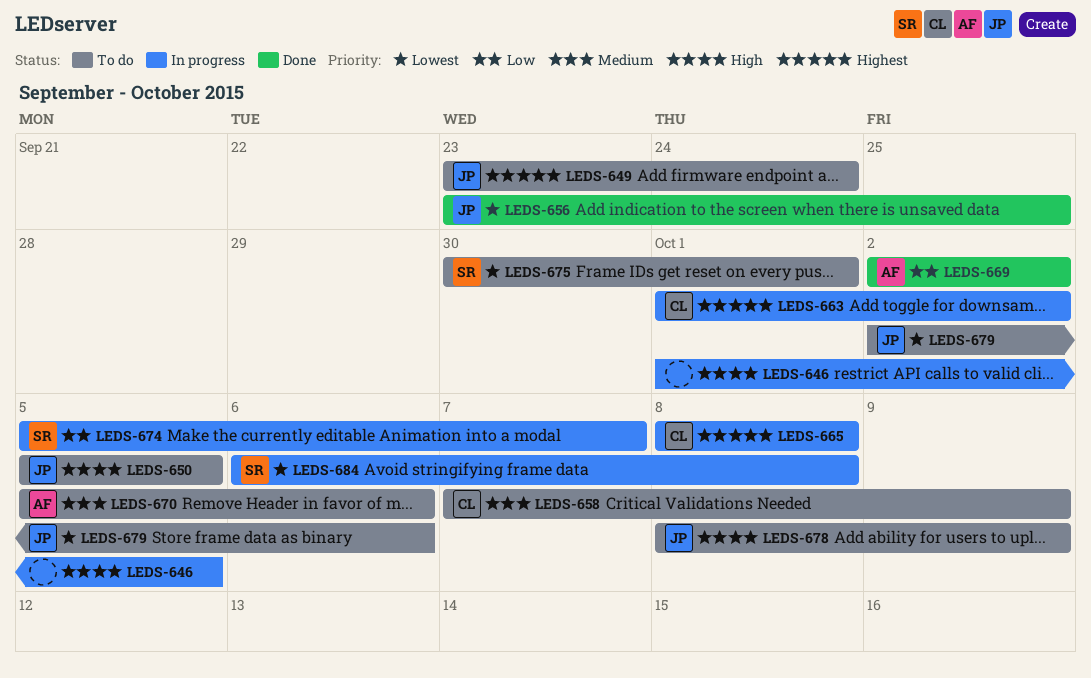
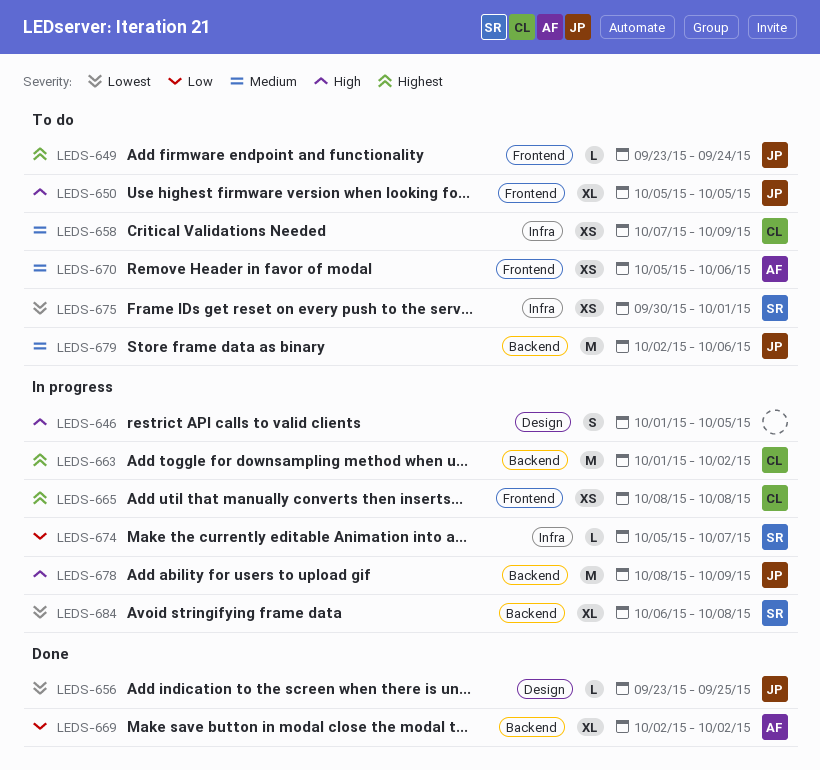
LEDS-678, status: To do -> In progress
LEDS-679, priority: Lowest -> Medium

